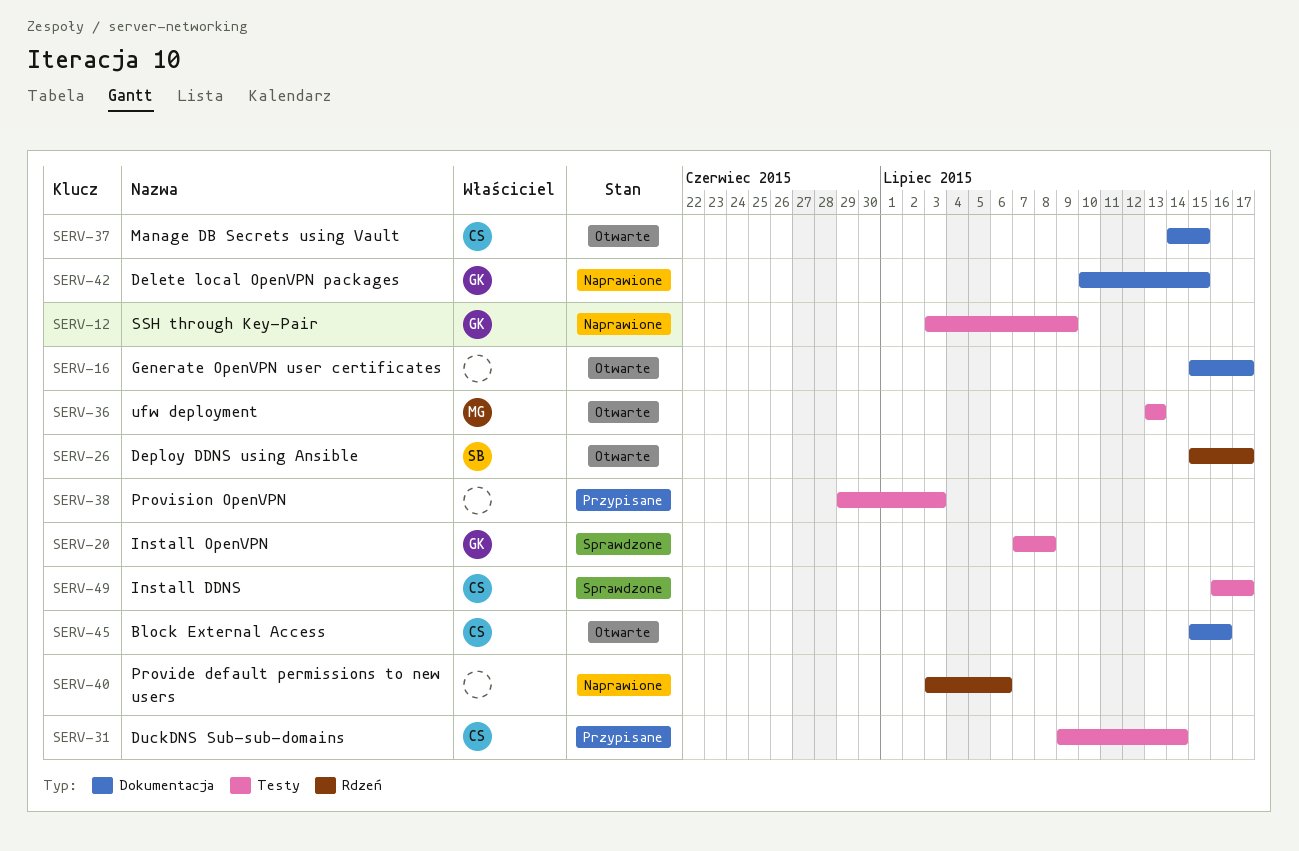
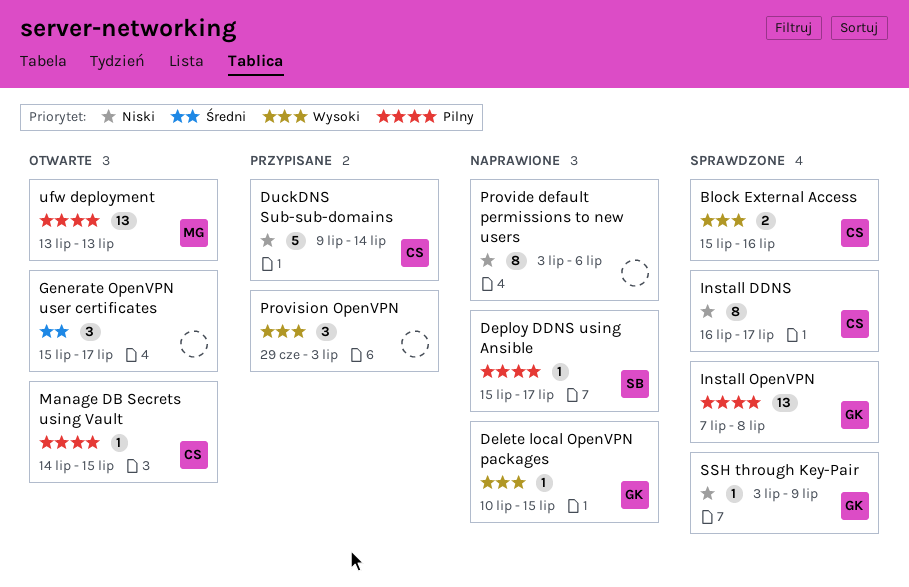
Block External Access, status: Otwarte -> Sprawdzone
Deploy DDNS using Ansible, status: Otwarte -> Naprawione
SSH through Key-Pair, status: Naprawione -> Sprawdzone

